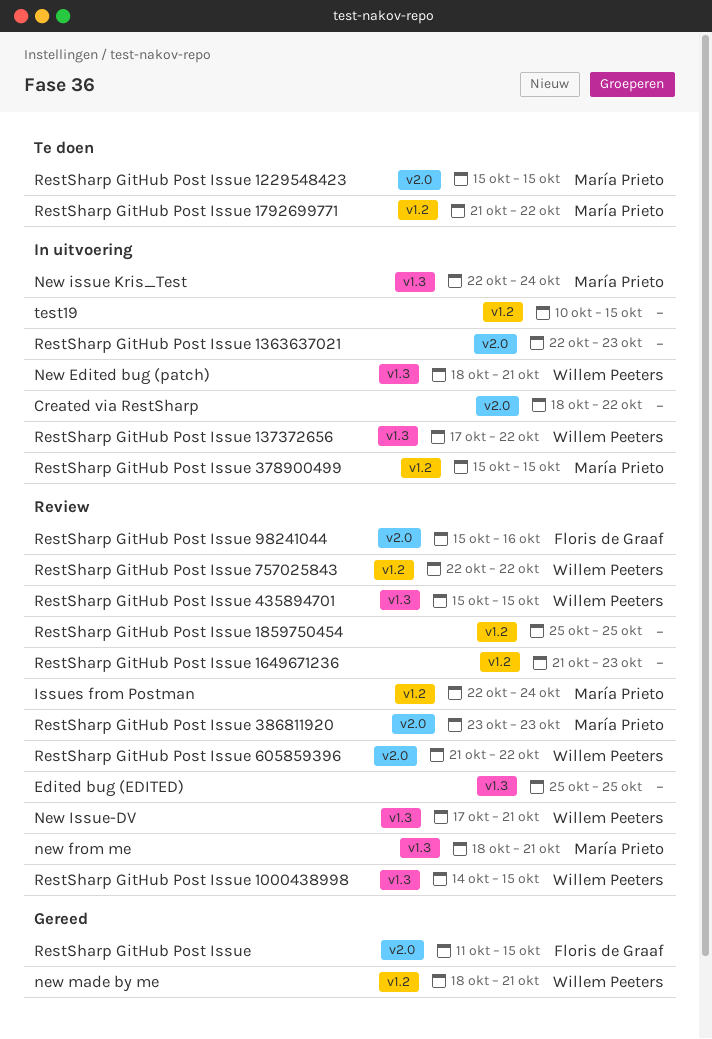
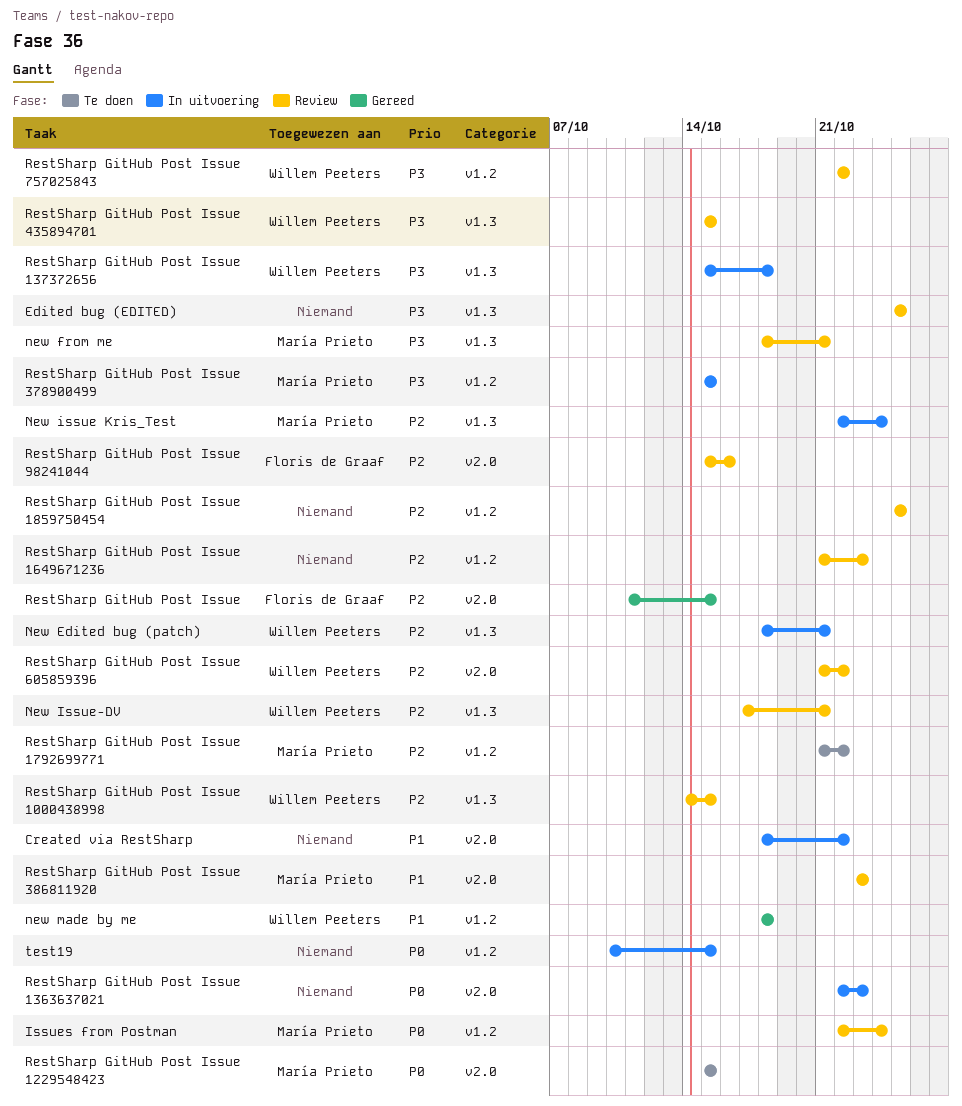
new made by me, due: Oct 21 -> Oct 18
RestSharp GitHub Post Issue 137372656, start: Oct 17 -> Oct 15
RestSharp GitHub Post Issue 137372656, due: Oct 22 -> Oct 18

